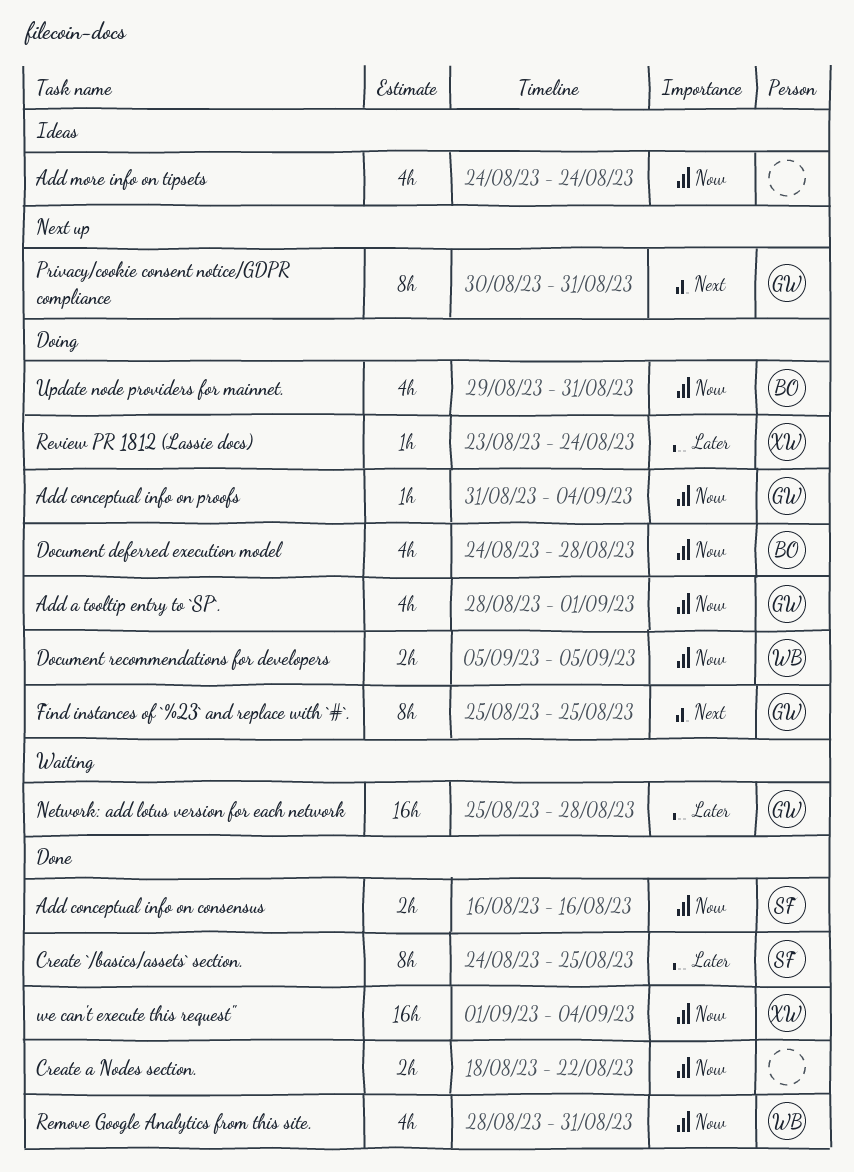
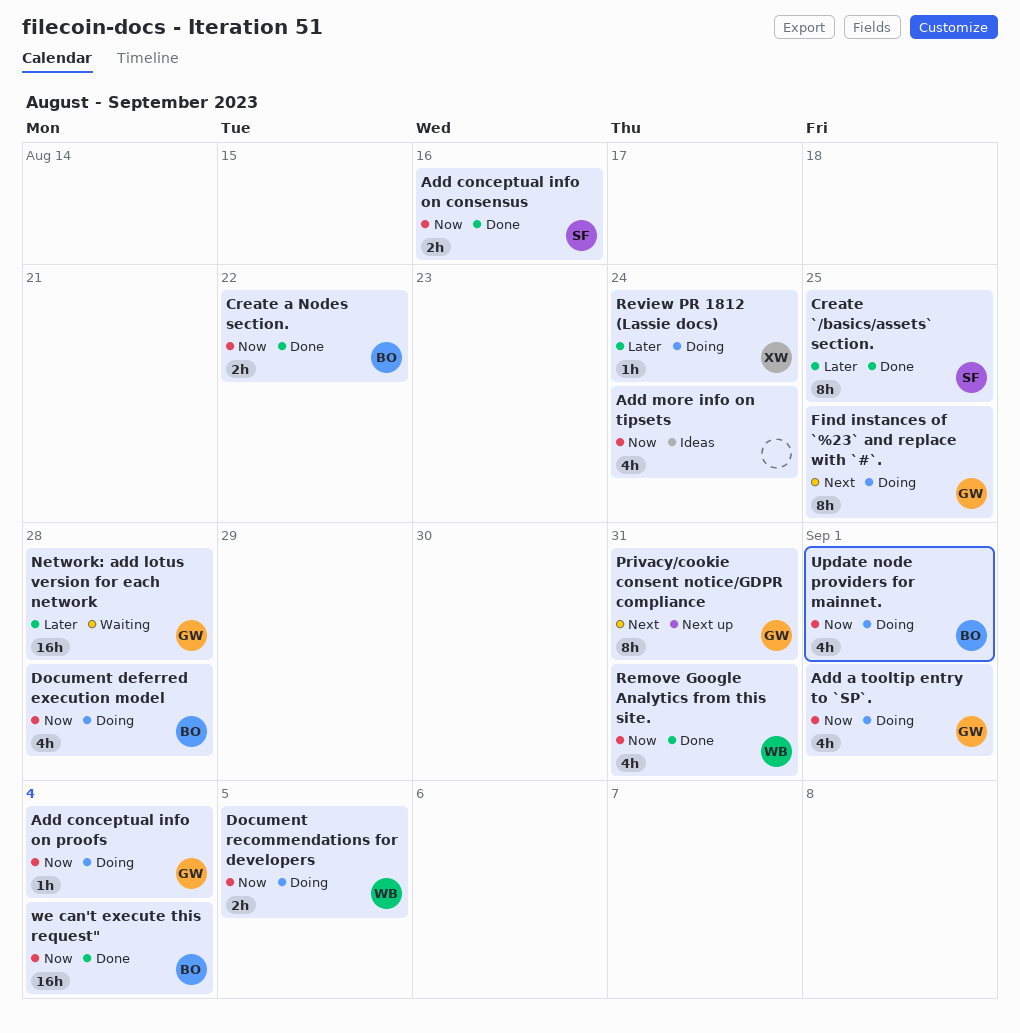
Create a Nodes section., owner: none -> BO
Update node providers for mainnet., due: Aug 31 -> Sep 1
we can't execute this request", owner: XW -> BO

